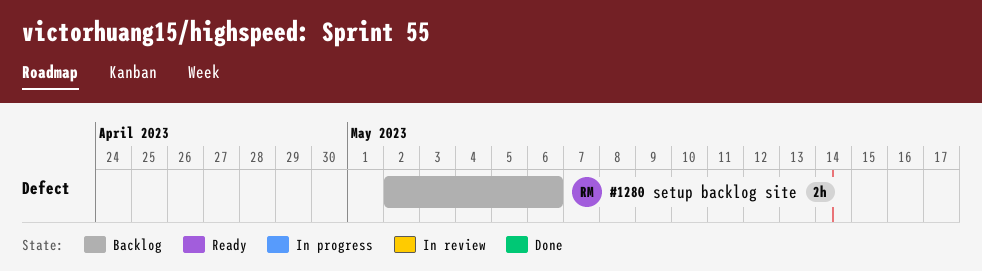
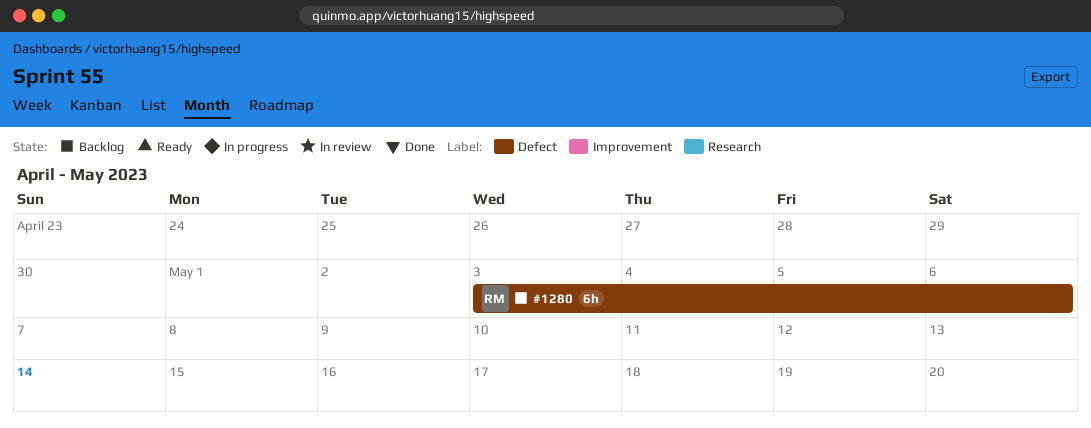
#1280, estimate: 2h -> 6h
#1280, start: May 2 -> May 3

